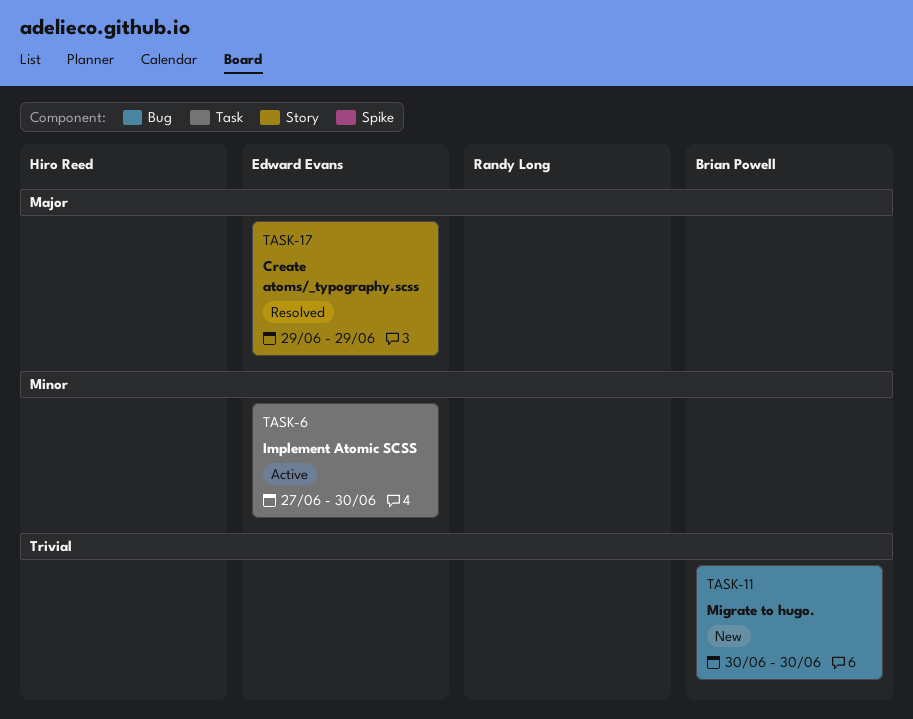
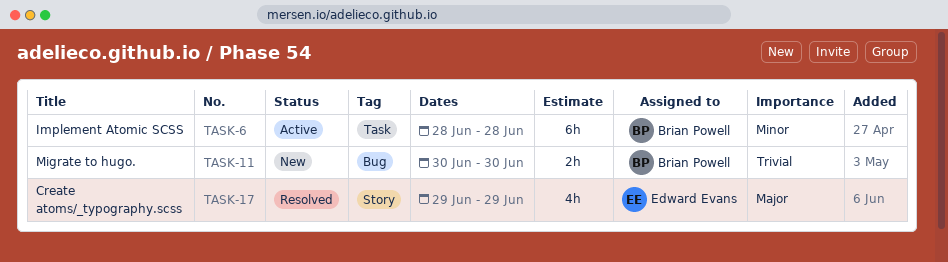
TASK-6, owner: Edward Evans -> Brian Powell
TASK-6, start: Jun 27 -> Jun 28
TASK-6, due: Jun 30 -> Jun 28

